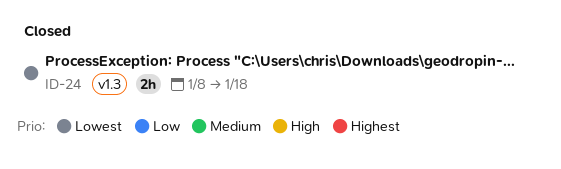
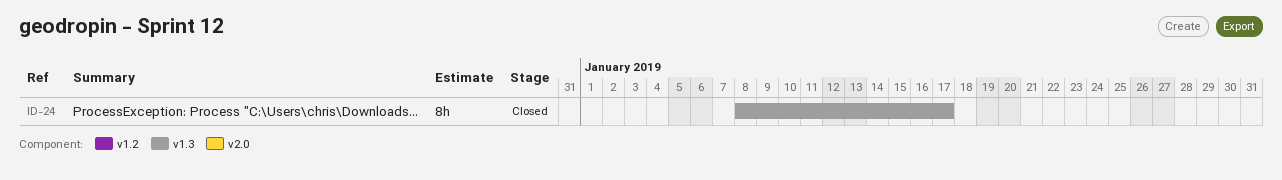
ID-24, estimate: 2h -> 8h
ID-24, due: Jan 18 -> Jan 17

